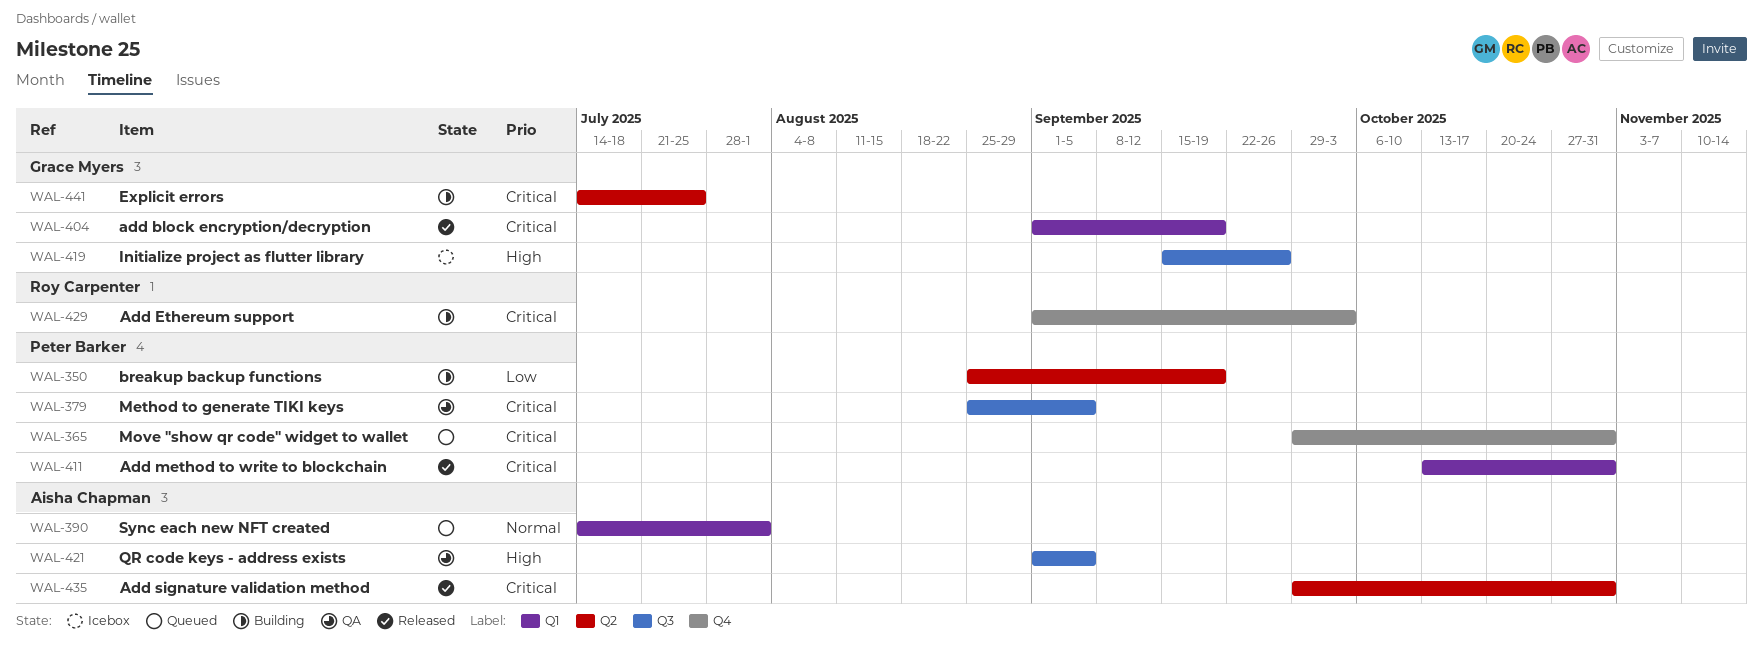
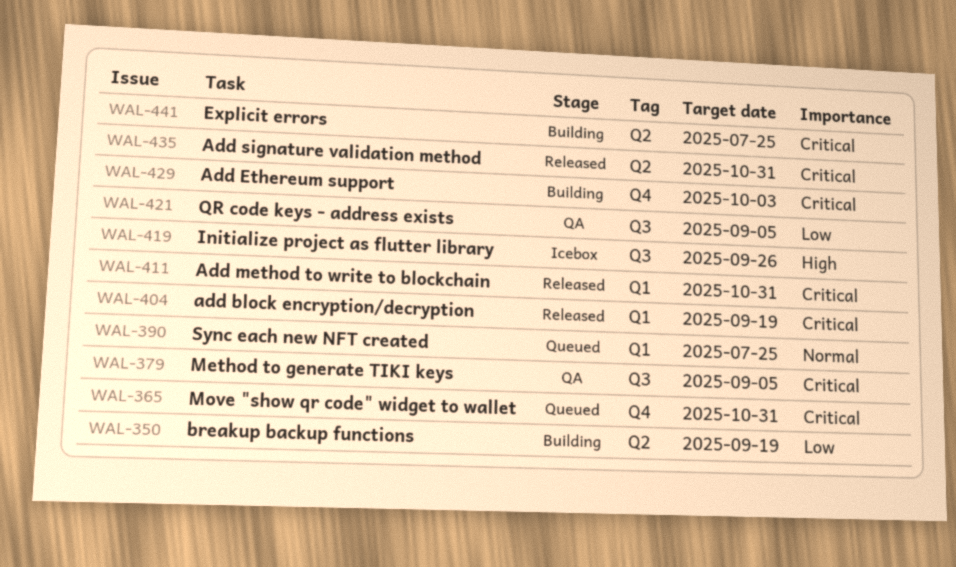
WAL-390, due: Aug 1 -> Jul 25
WAL-421, priority: High -> Low

